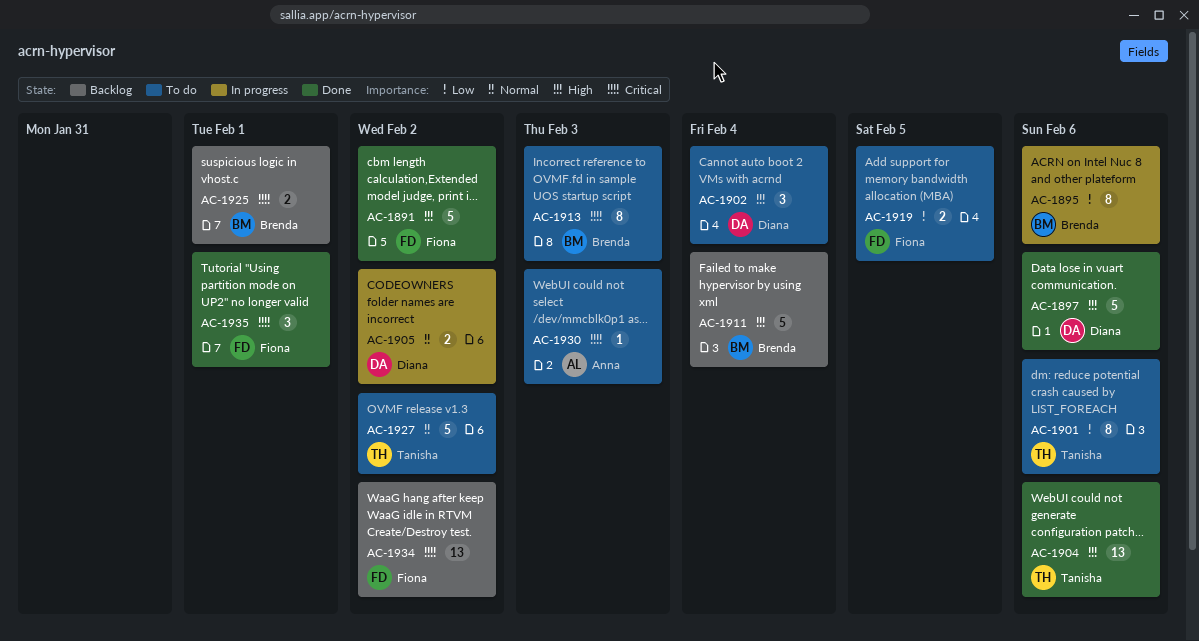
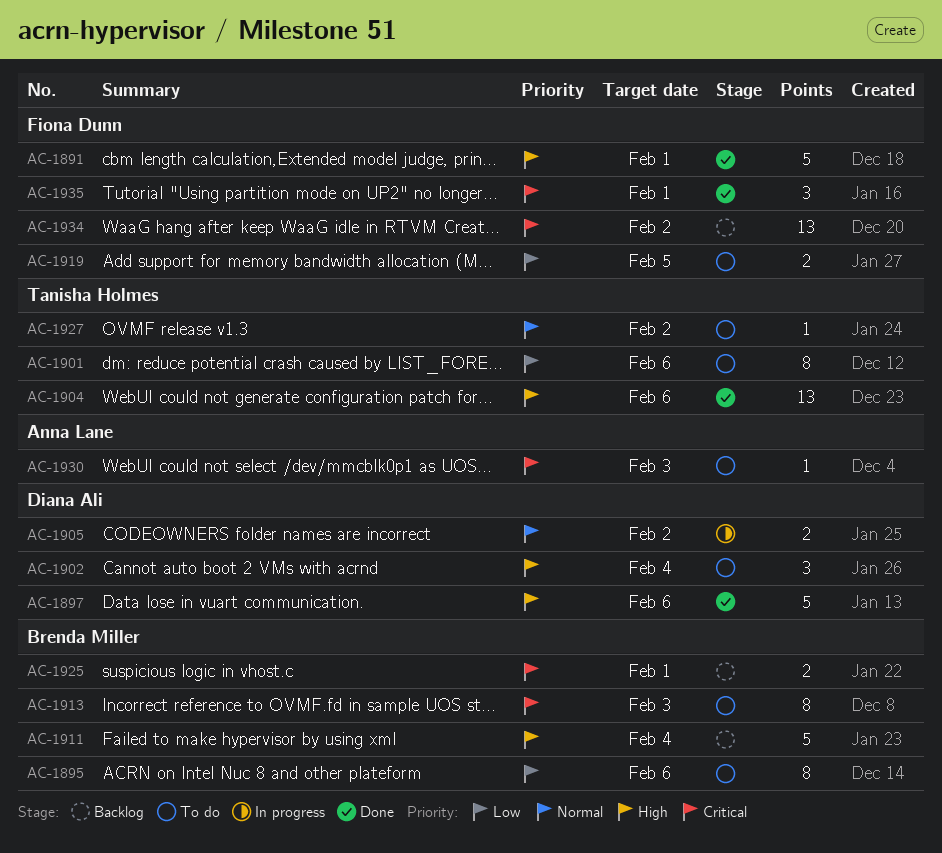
AC-1891, due: Feb 2 -> Feb 1
AC-1895, status: In progress -> To do
AC-1927, estimate: 5 -> 1

